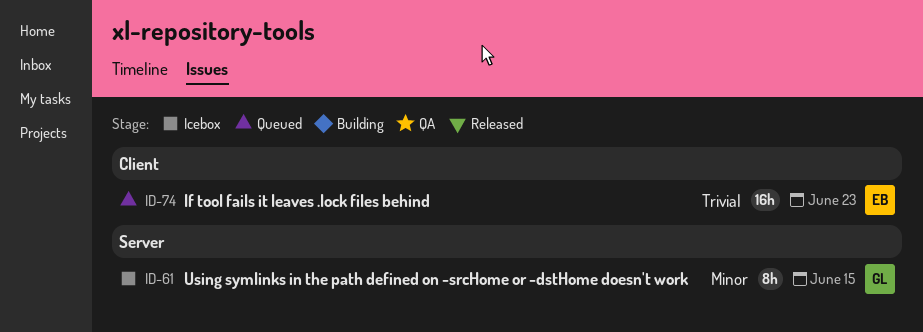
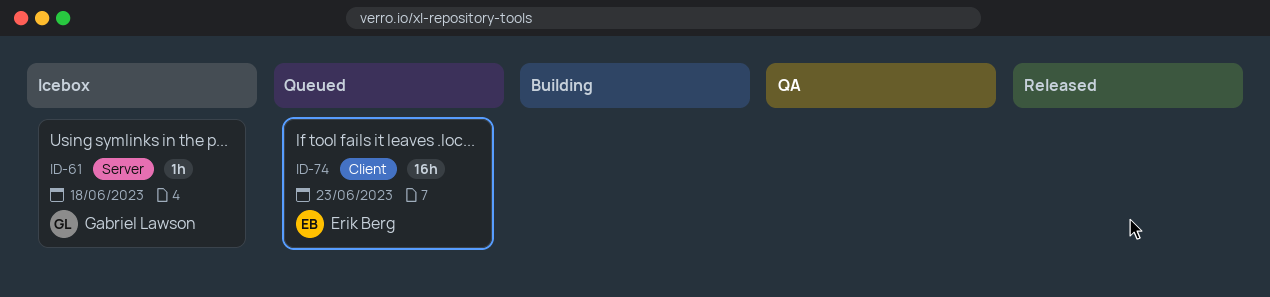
ID-61, estimate: 8h -> 1h
ID-61, due: Jun 15 -> Jun 18

